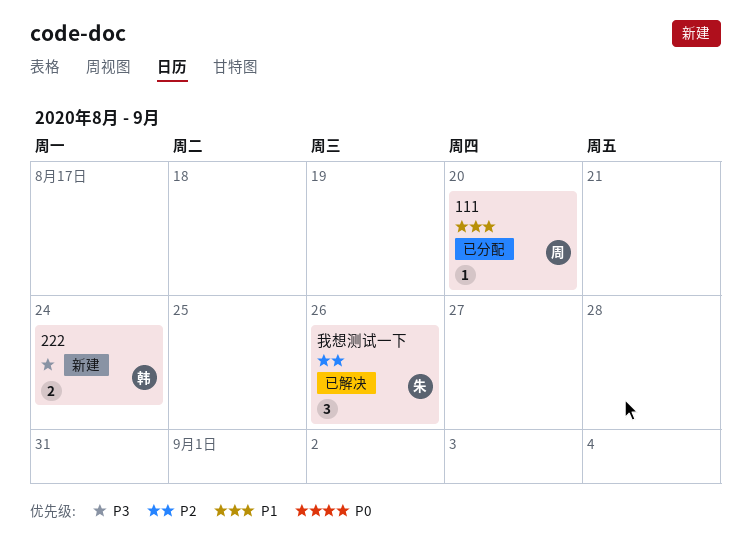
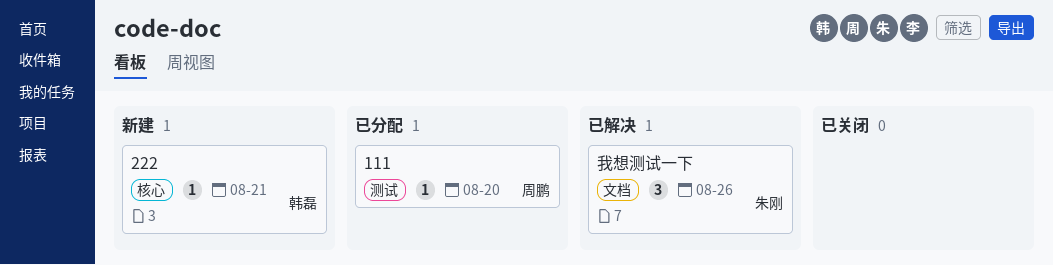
222, estimate: 2 -> 1
222, due: Aug 24 -> Aug 21

